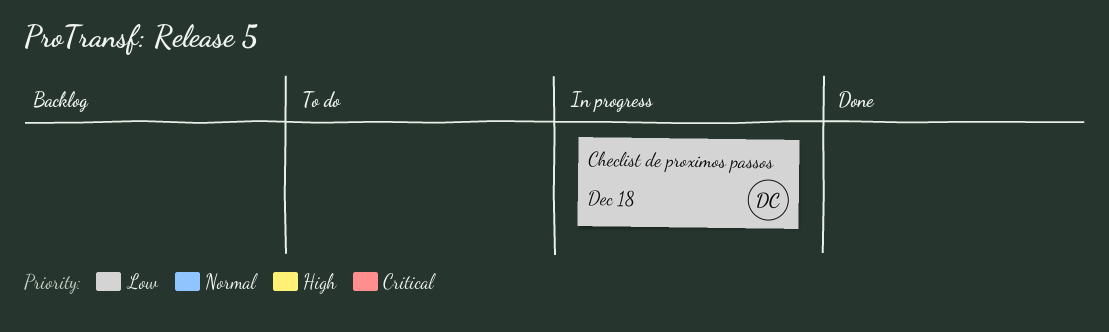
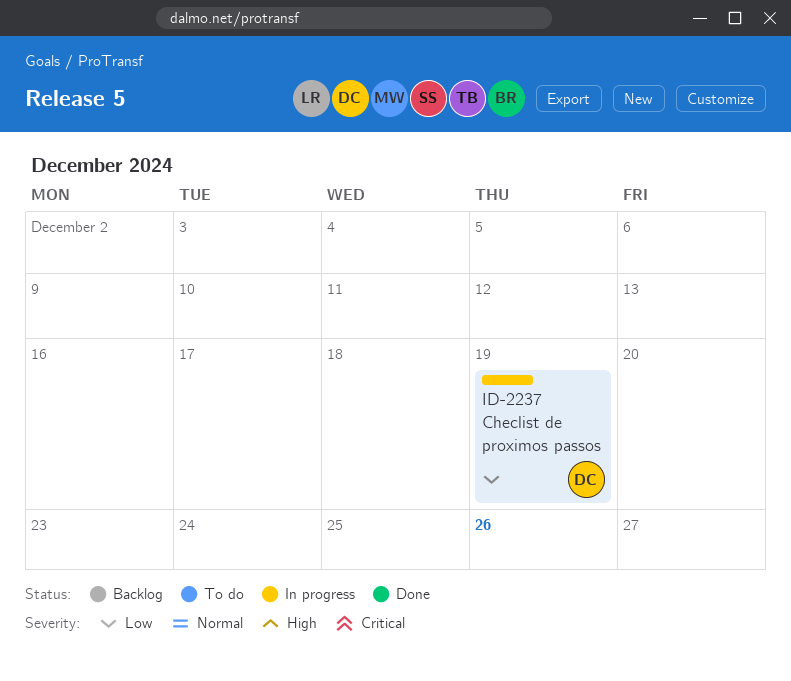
Checlist de proximos passos, due: Dec 18 -> Dec 19

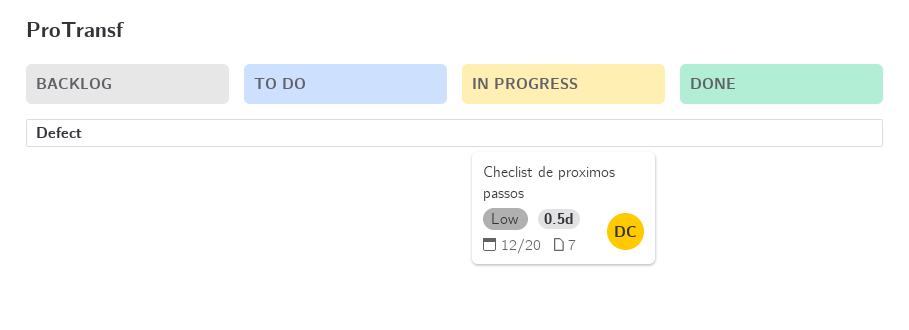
Checlist de proximos passos, due: Dec 19 -> Dec 20

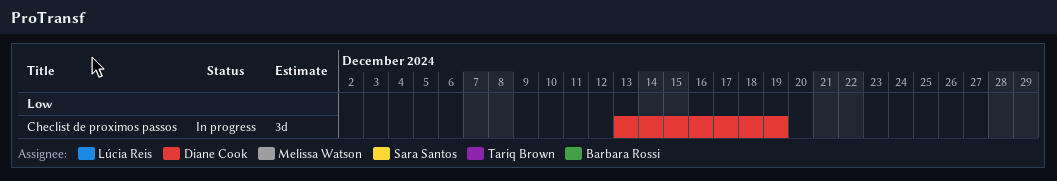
Checlist de proximos passos, estimate: 0.5d -> 3d
Checlist de proximos passos, due: Dec 20 -> Dec 19

